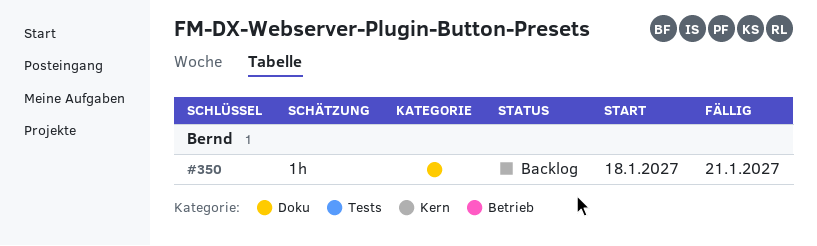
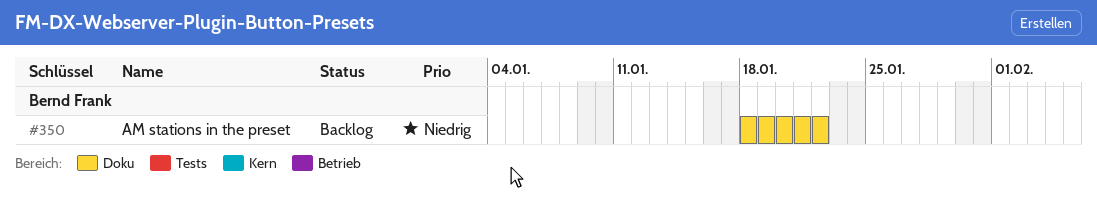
#350, due: Jan 21 -> Jan 22

